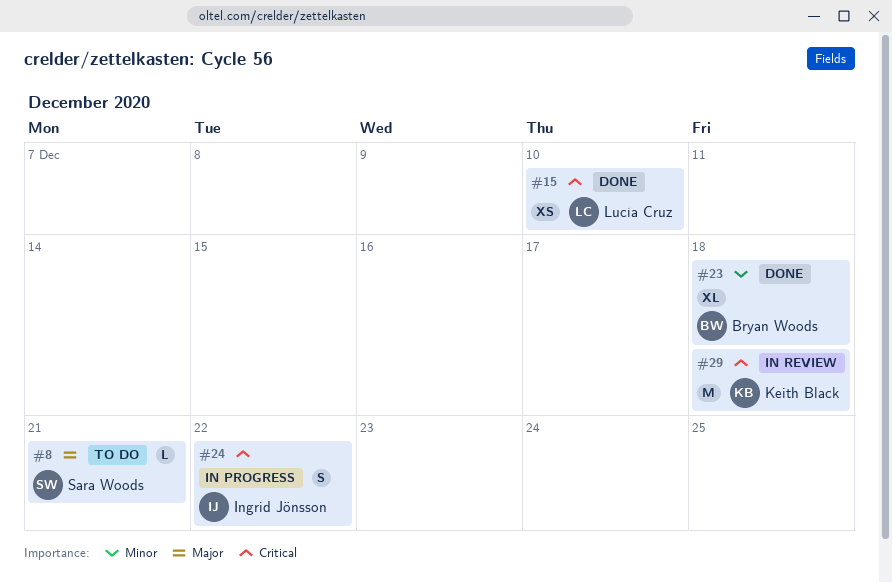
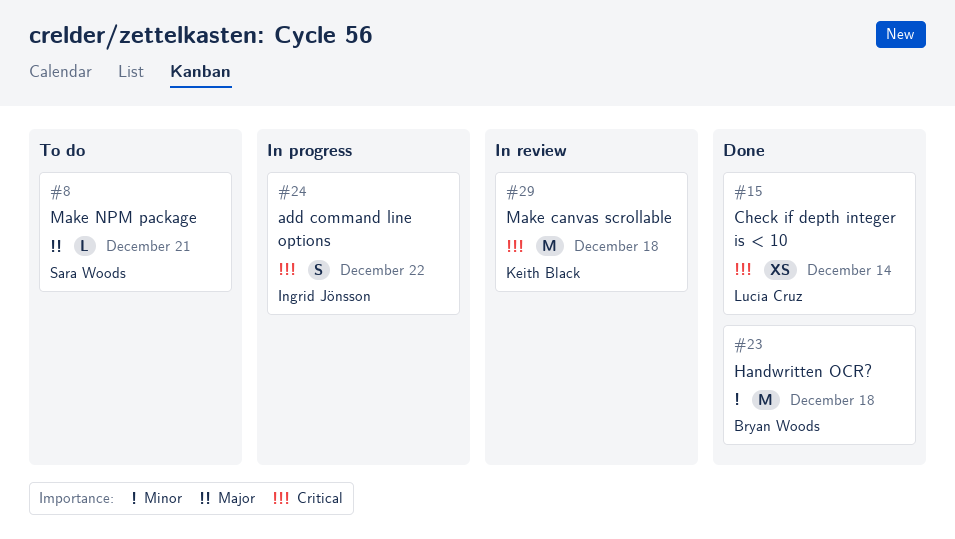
#15, due: Dec 10 -> Dec 14
#23, estimate: XL -> M

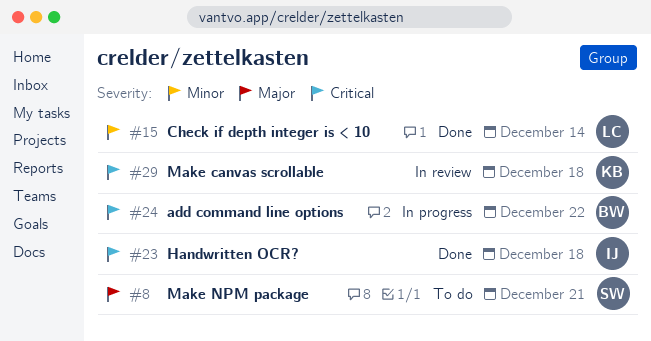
#15, priority: Critical -> Minor
#23, owner: Bryan Woods -> Ingrid Jönsson
#23, priority: Minor -> Critical
#24, owner: Ingrid Jönsson -> Bryan Woods

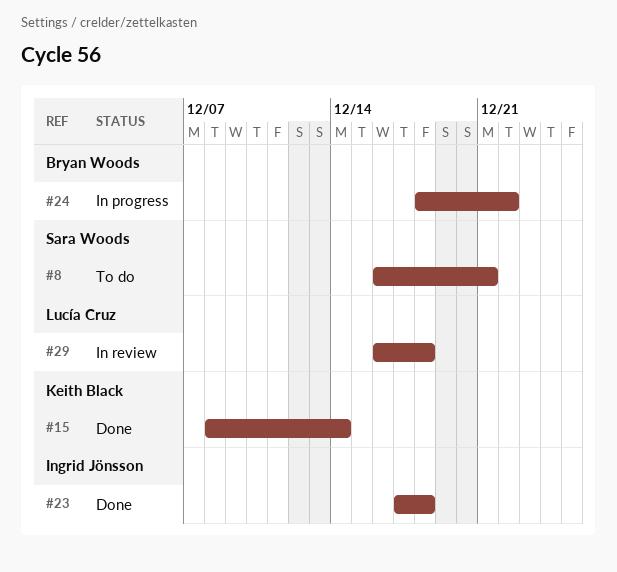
#15, owner: Lucía Cruz -> Keith Black
#29, owner: Keith Black -> Lucía Cruz

